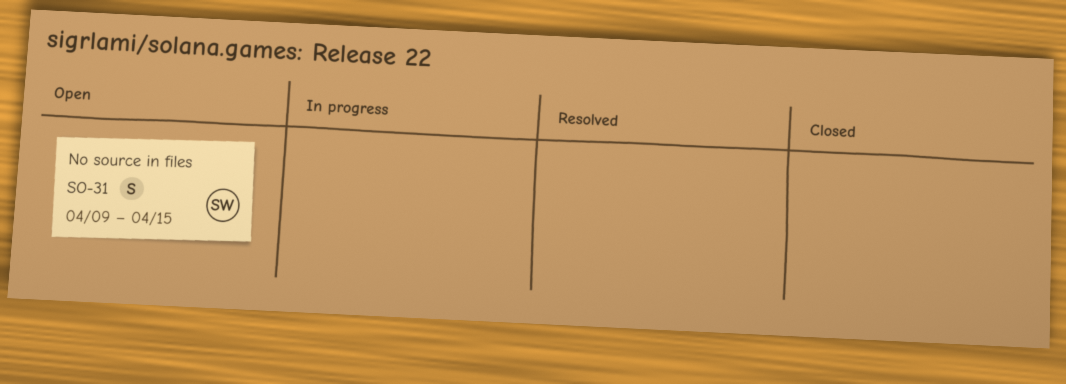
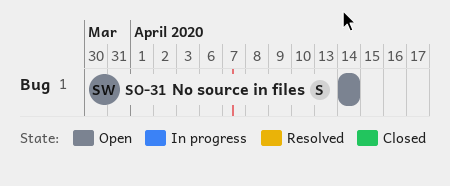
SO-31, start: Apr 9 -> Apr 14
SO-31, due: Apr 15 -> Apr 14

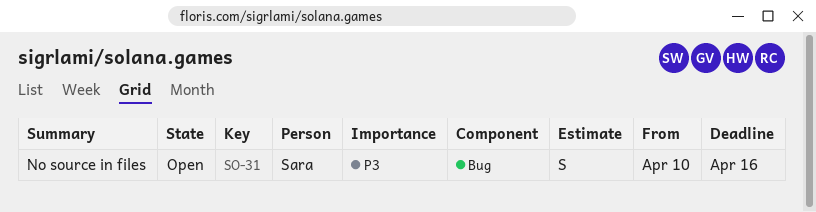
SO-31, start: Apr 14 -> Apr 10
SO-31, due: Apr 14 -> Apr 16

